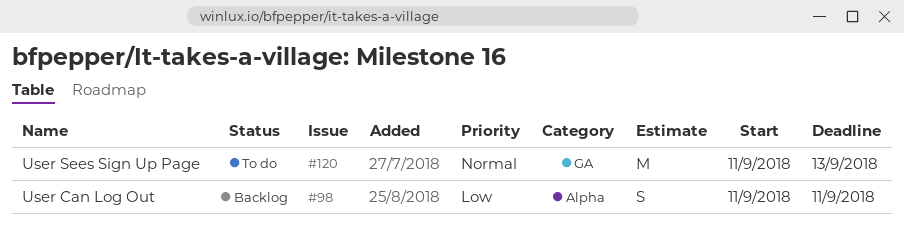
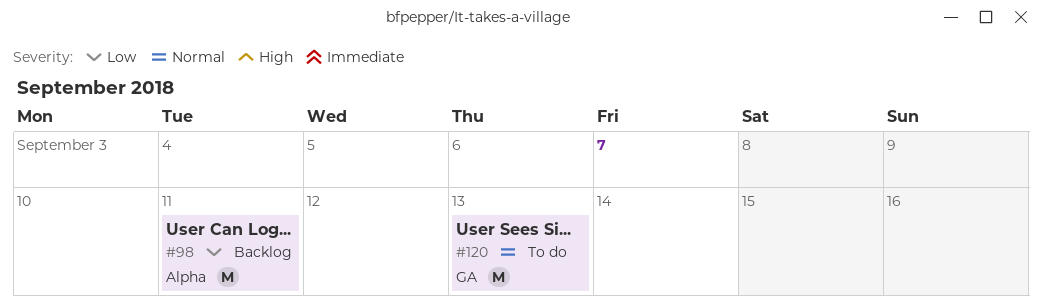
#98, estimate: S -> M

